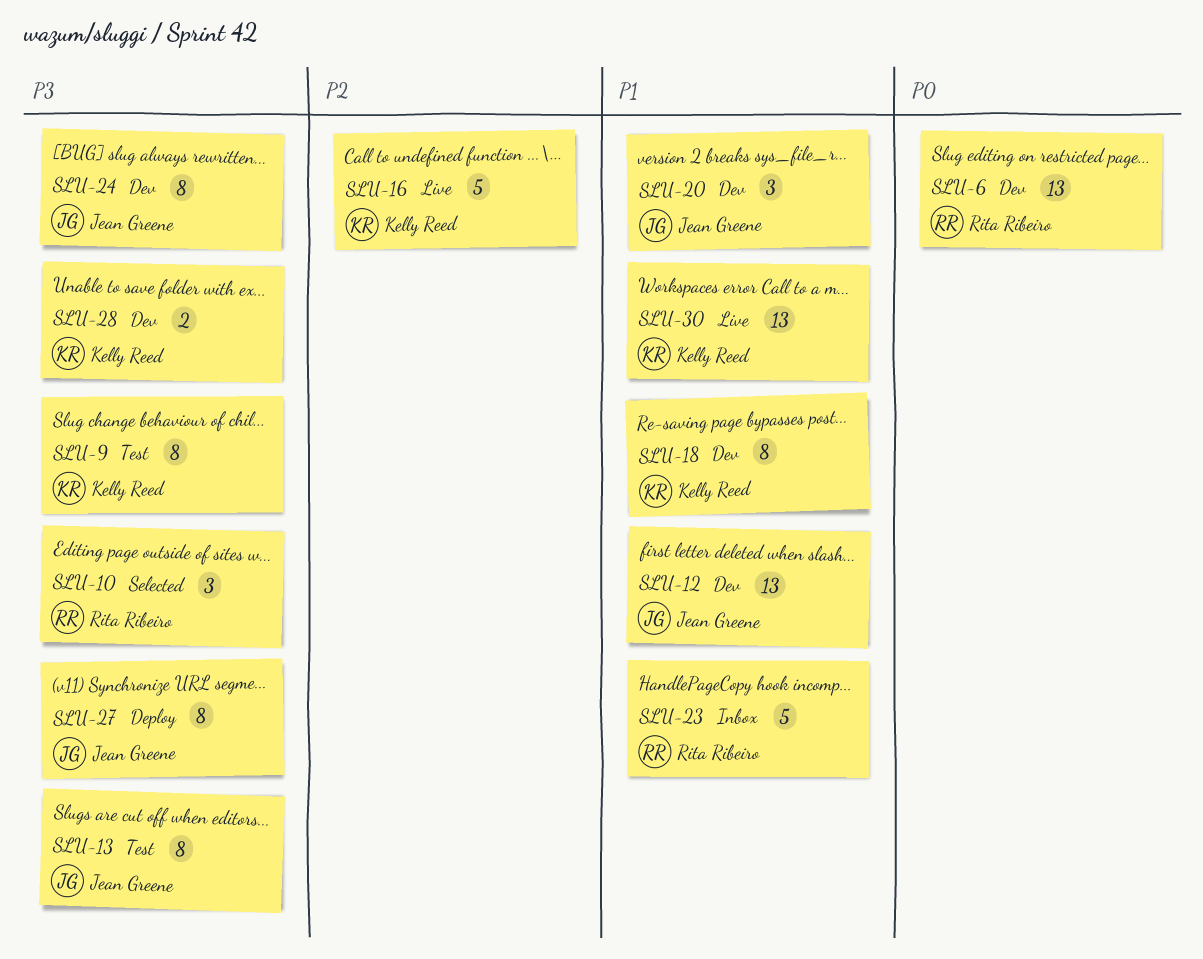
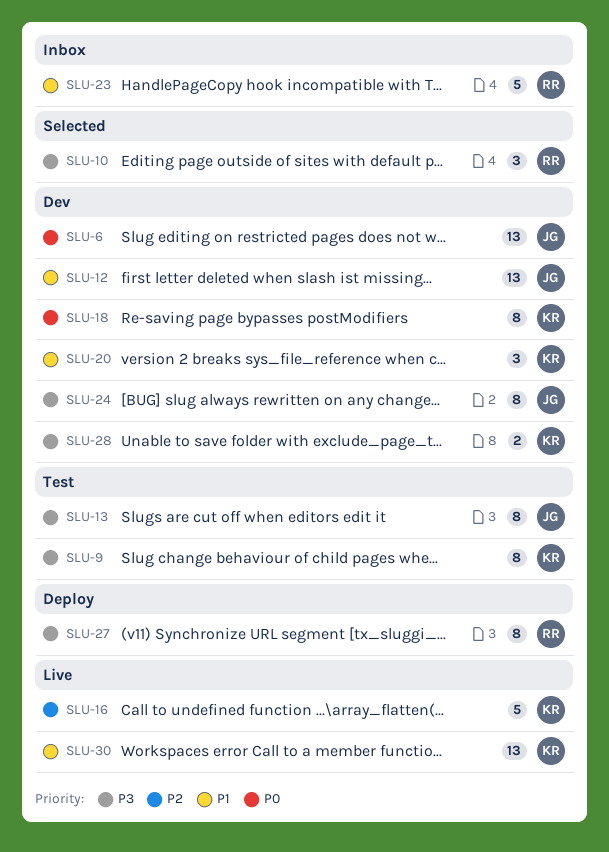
SLU-6, owner: Rita Ribeiro -> Jean Greene
SLU-18, priority: P1 -> P0
SLU-20, owner: Jean Greene -> Kelly Reed
SLU-27, owner: Jean Greene -> Rita Ribeiro

